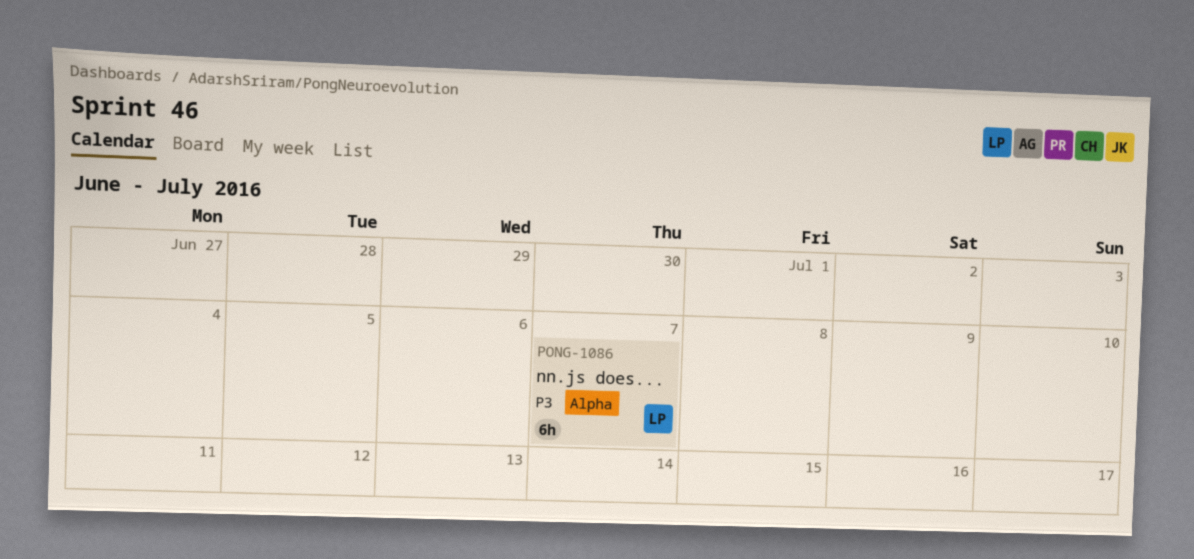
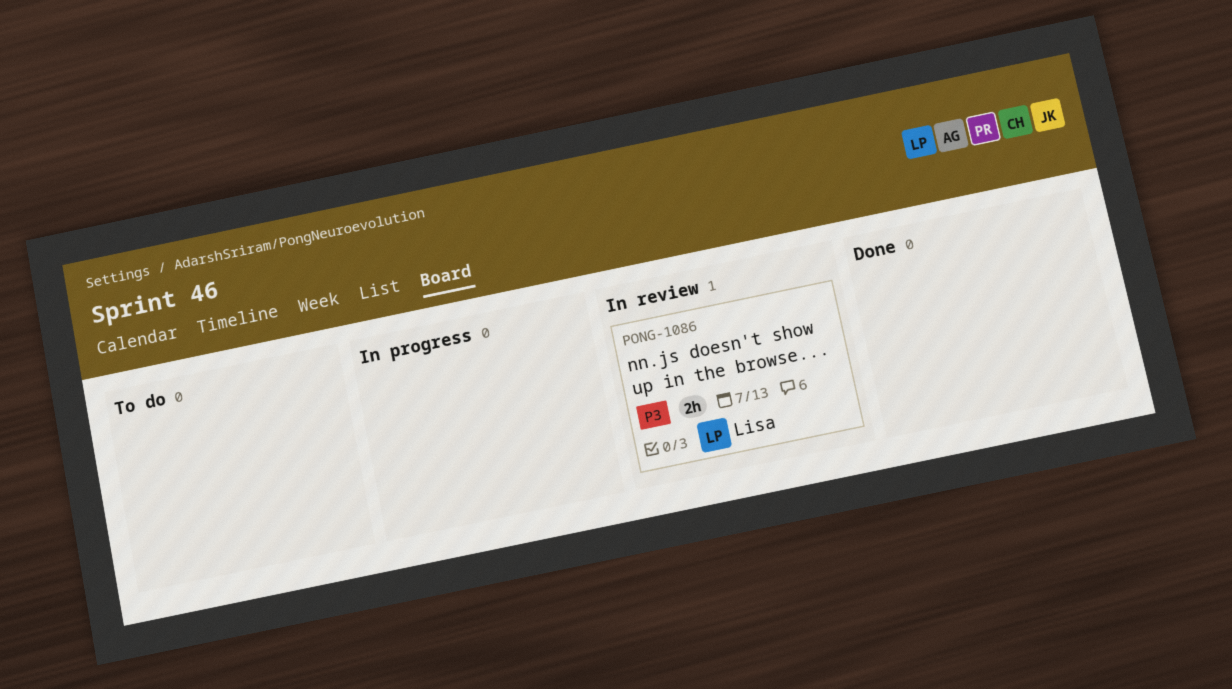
PONG-1086, estimate: 6h -> 2h
PONG-1086, due: Jul 7 -> Jul 13

